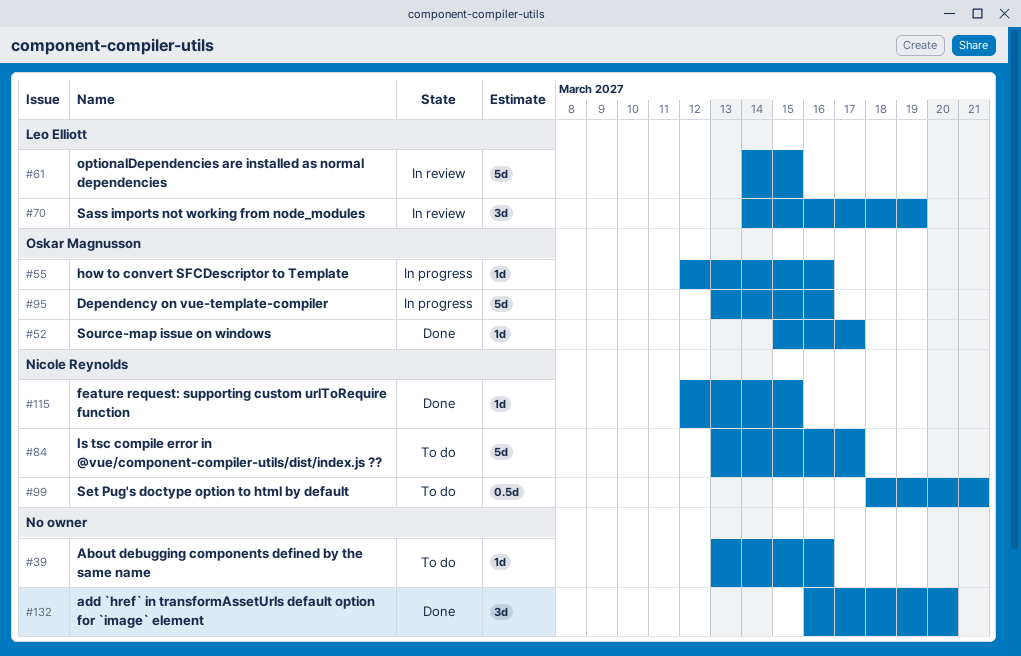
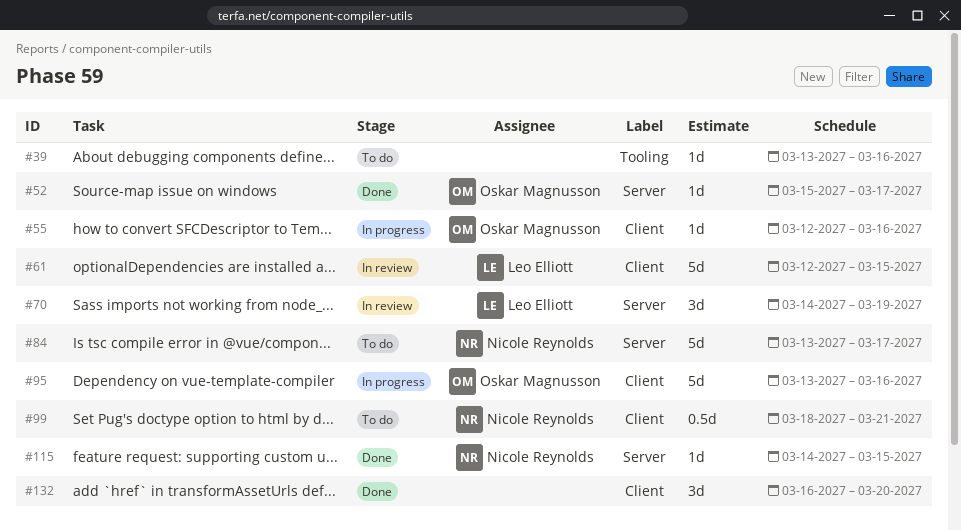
#61, start: Mar 14 -> Mar 12
#115, start: Mar 12 -> Mar 14

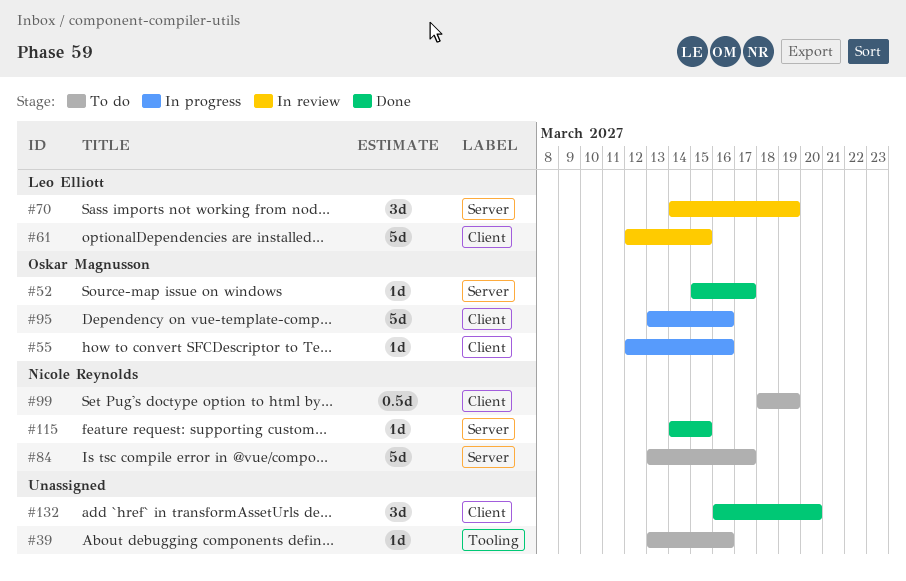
#99, due: Mar 21 -> Mar 19

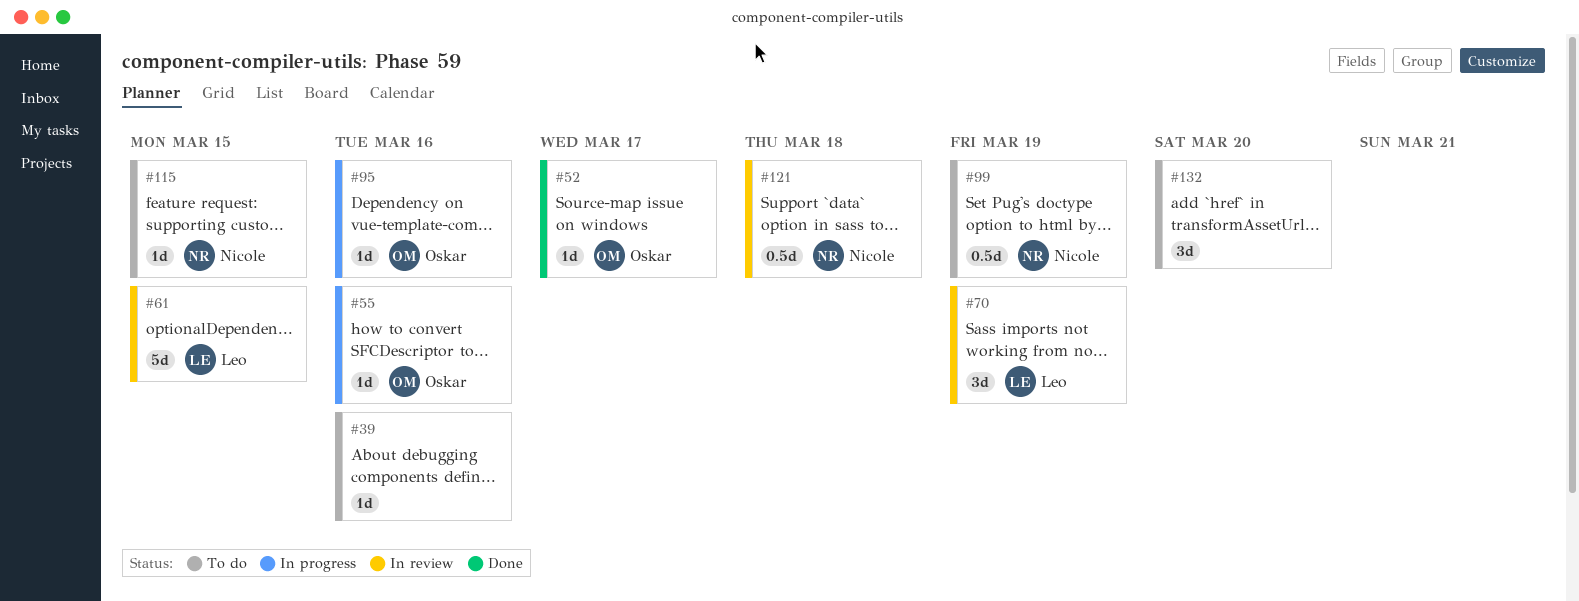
#84: present -> none
#95, estimate: 5d -> 1d
#115, status: Done -> To do
#121: none -> present
#132, status: Done -> To do

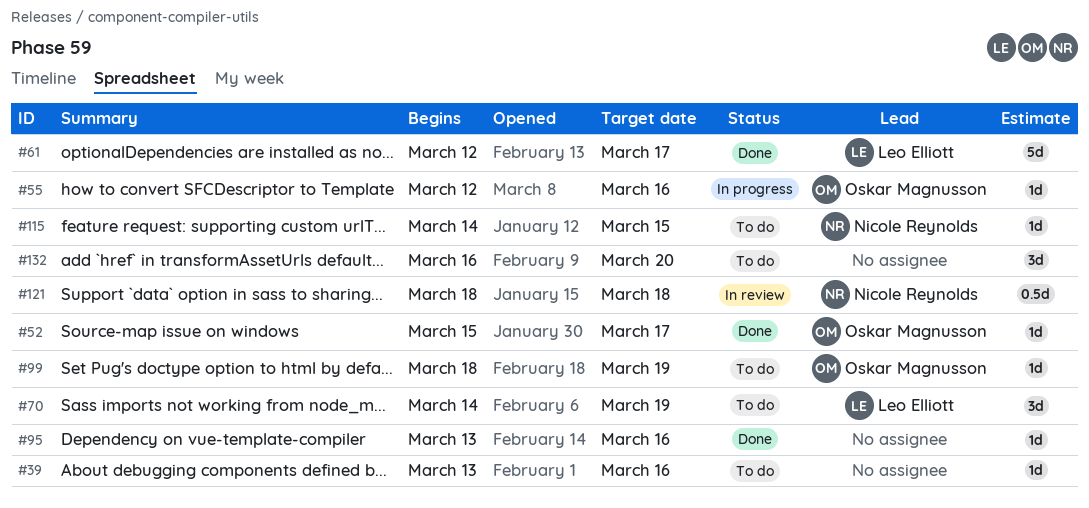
#61, status: In review -> Done
#61, due: Mar 15 -> Mar 17
#70, status: In review -> To do
#95, status: In progress -> Done
#95, owner: Oskar Magnusson -> none
#99, owner: Nicole Reynolds -> Oskar Magnusson
#99, estimate: 0.5d -> 1d

